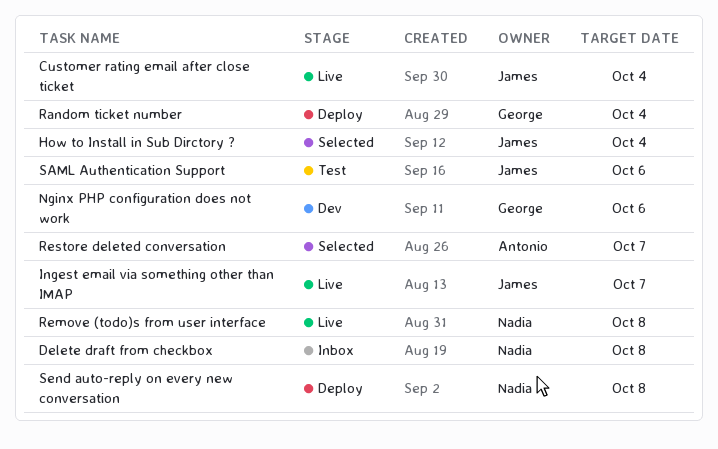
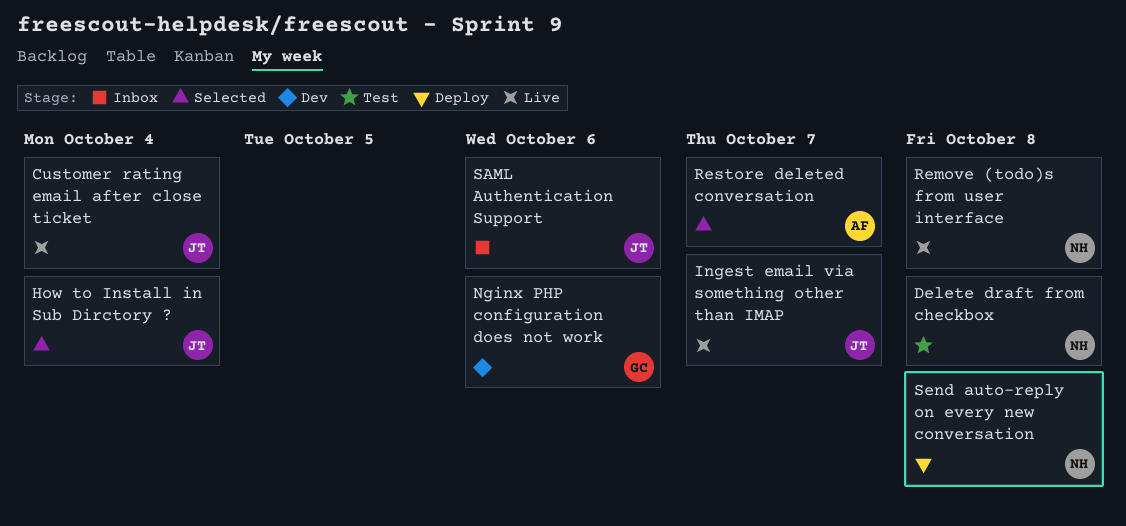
Delete draft from checkbox, status: Inbox -> Test
Random ticket number: present -> none
SAML Authentication Support, status: Test -> Inbox

